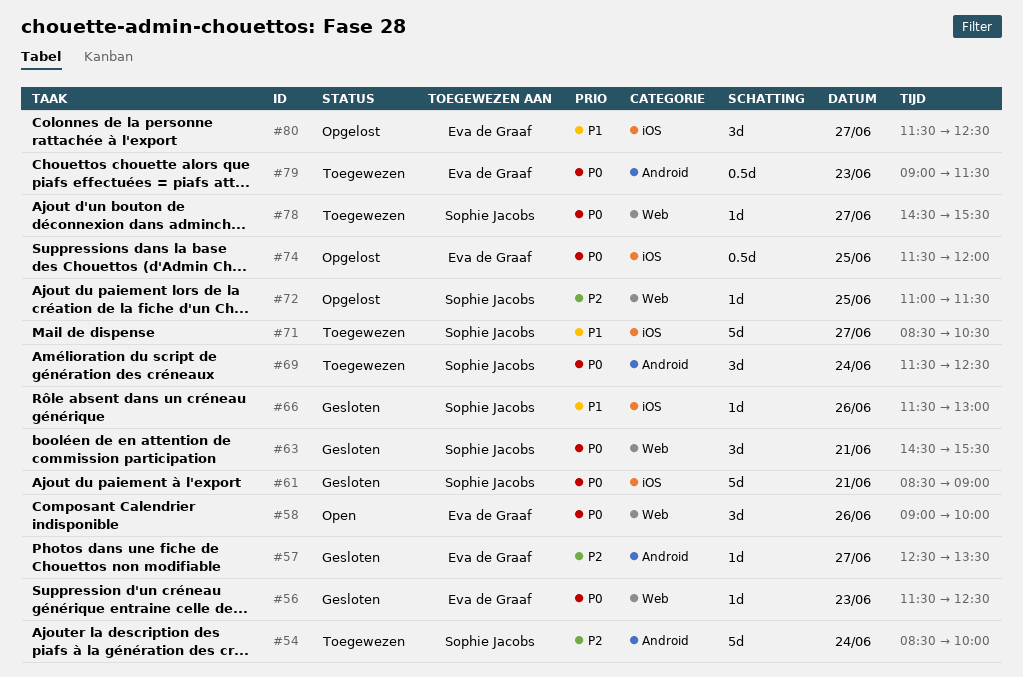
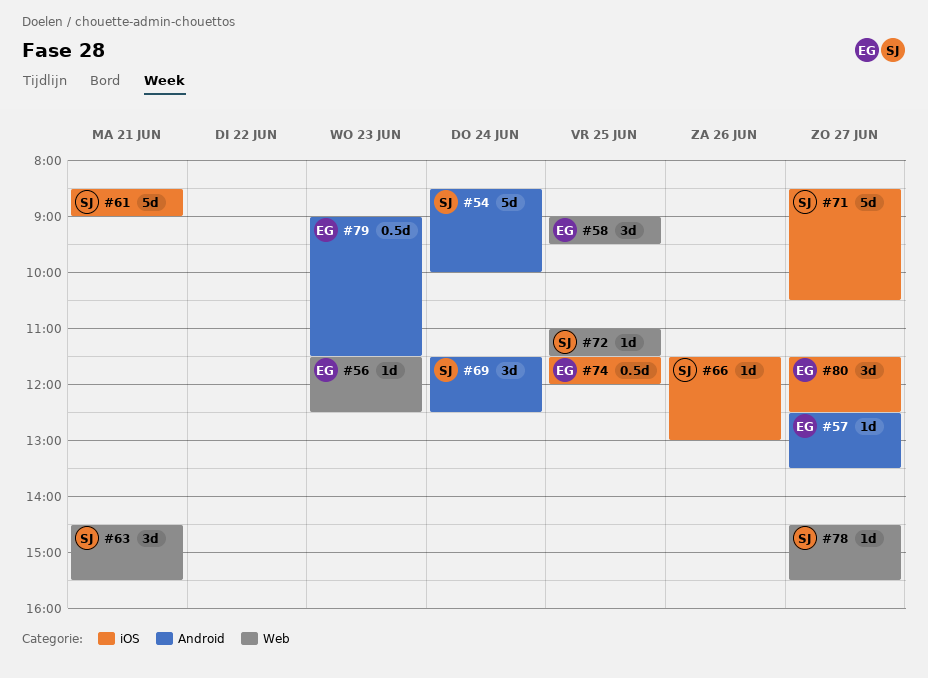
#58, day: Jun 26 -> Jun 25
#58, ends: 10:00 -> 09:30

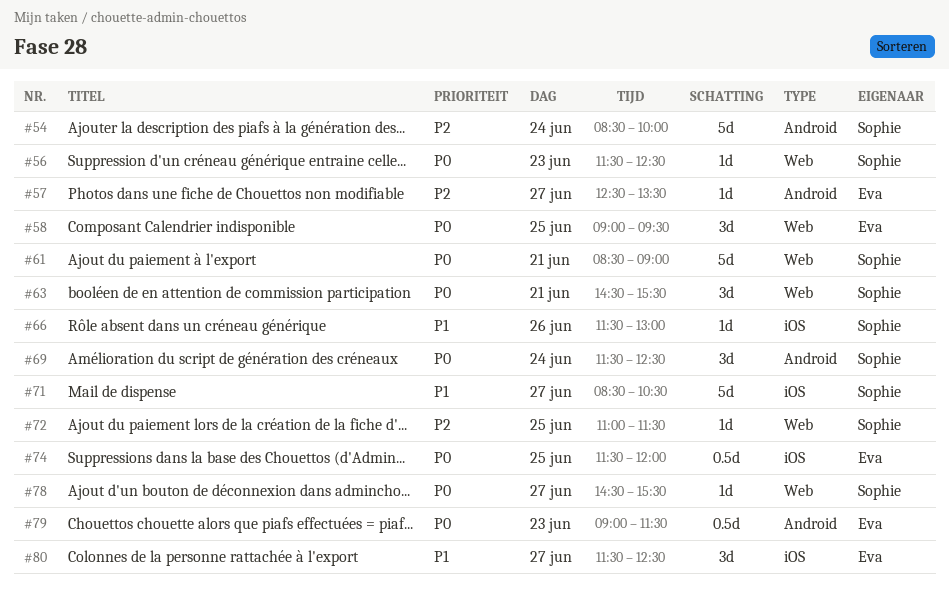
#56, owner: Eva -> Sophie
#61, label: iOS -> Web

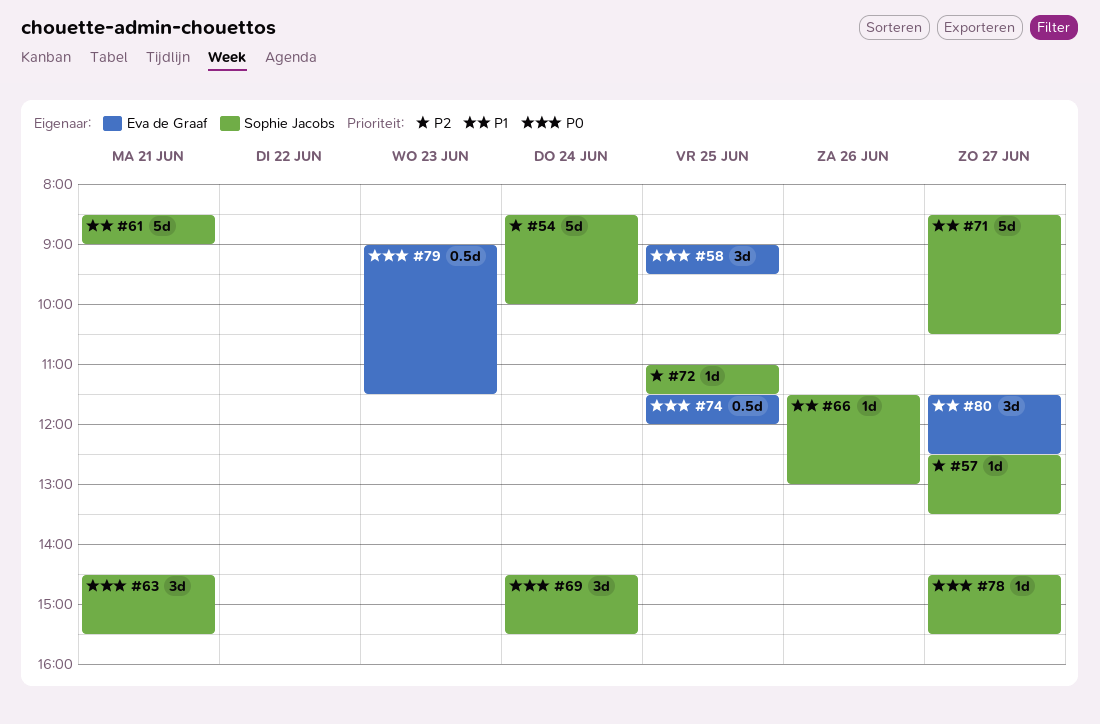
#56: present -> none
#57, owner: Eva de Graaf -> Sophie Jacobs
#61, priority: P0 -> P1
#69, begins: 11:30 -> 14:30
#69, ends: 12:30 -> 15:30

